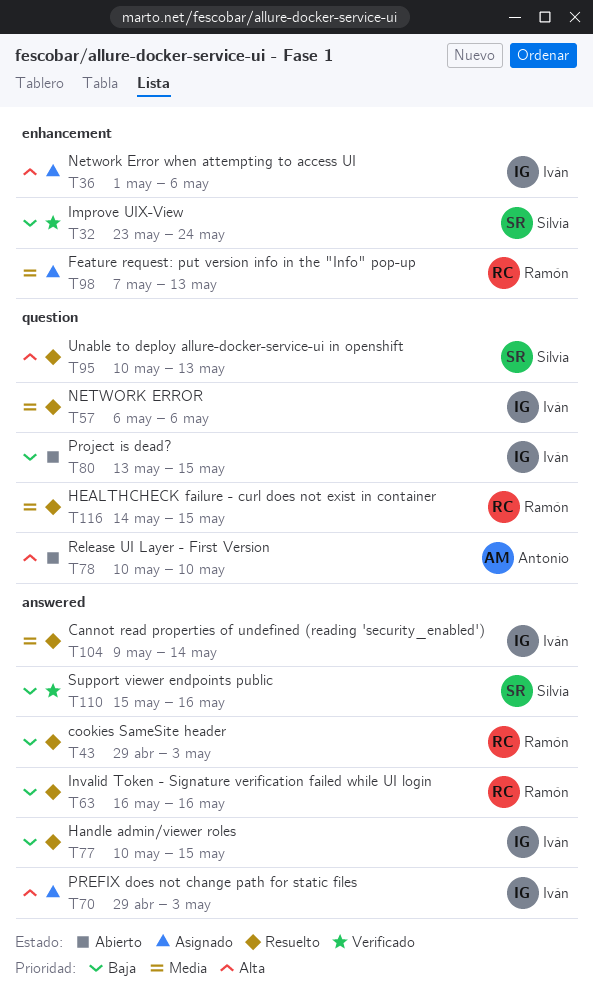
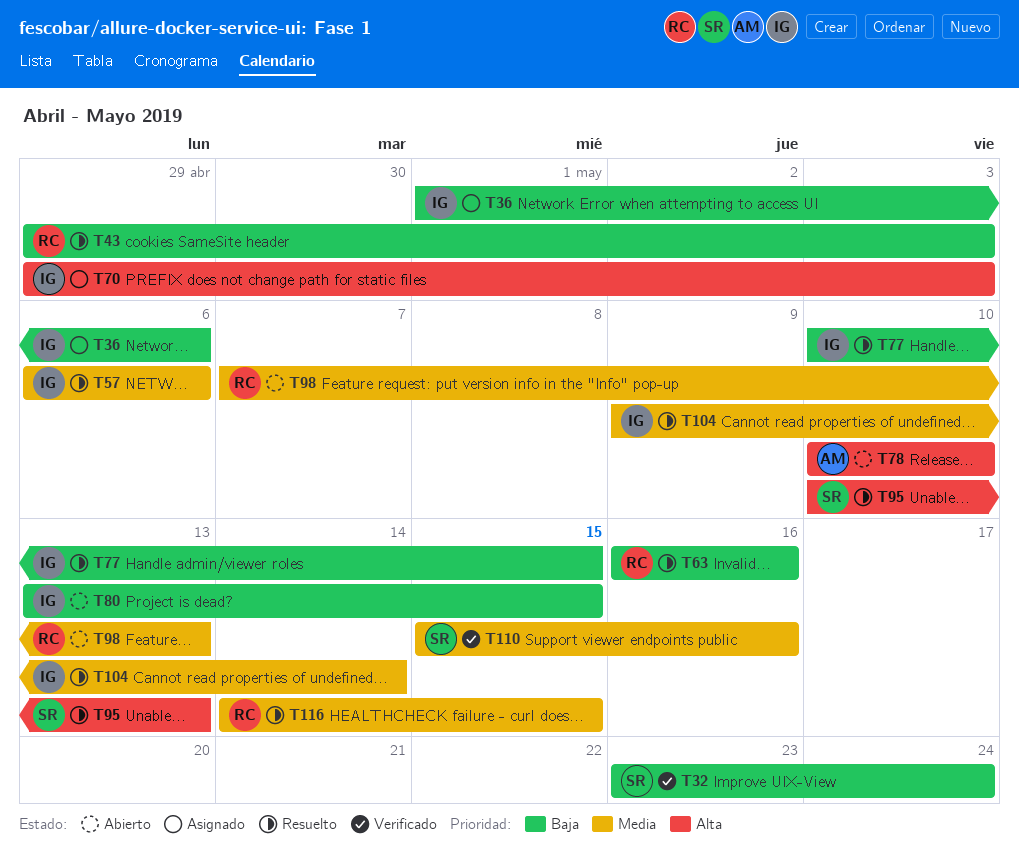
T36, priority: Alta -> Baja
T98, status: Asignado -> Abierto
T110, priority: Baja -> Media

